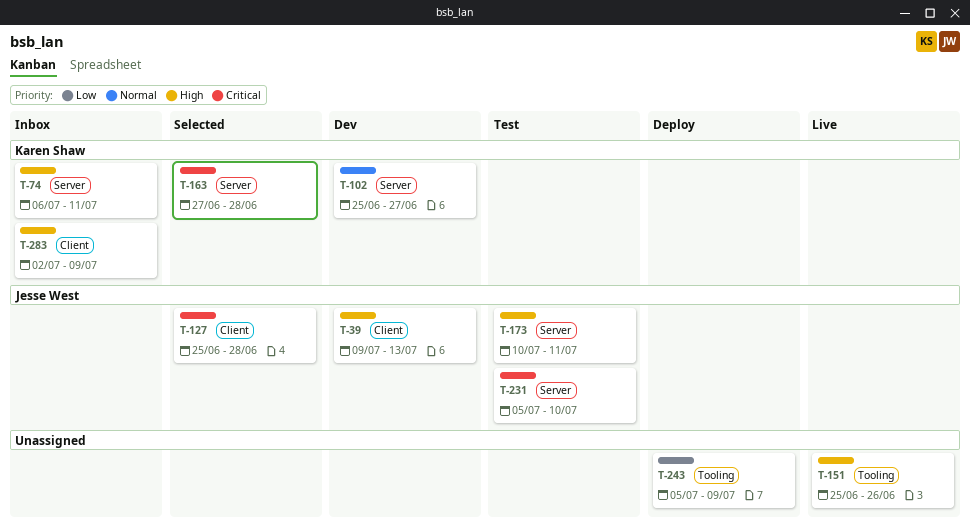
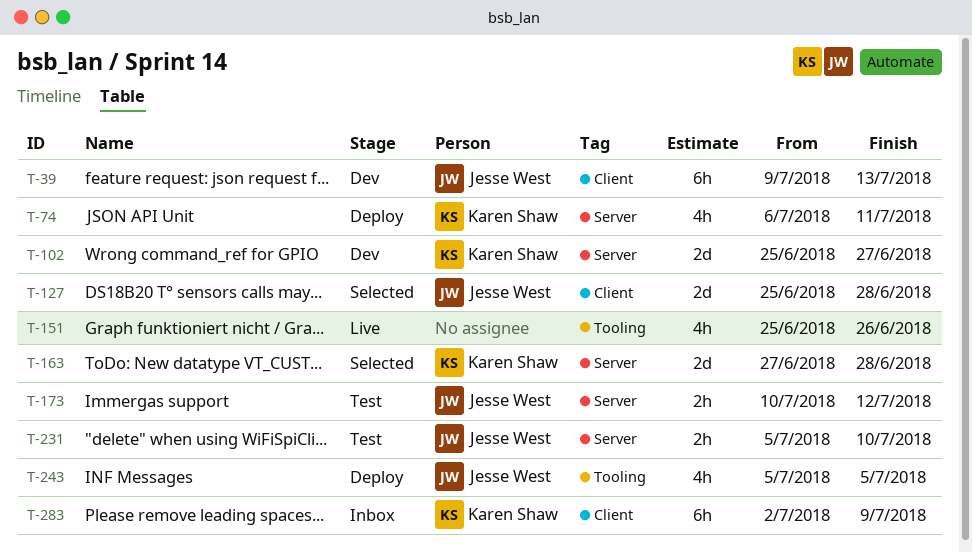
T-74, status: Inbox -> Deploy
T-173, due: Jul 11 -> Jul 12
T-243, owner: none -> Jesse West
T-243, due: Jul 9 -> Jul 5

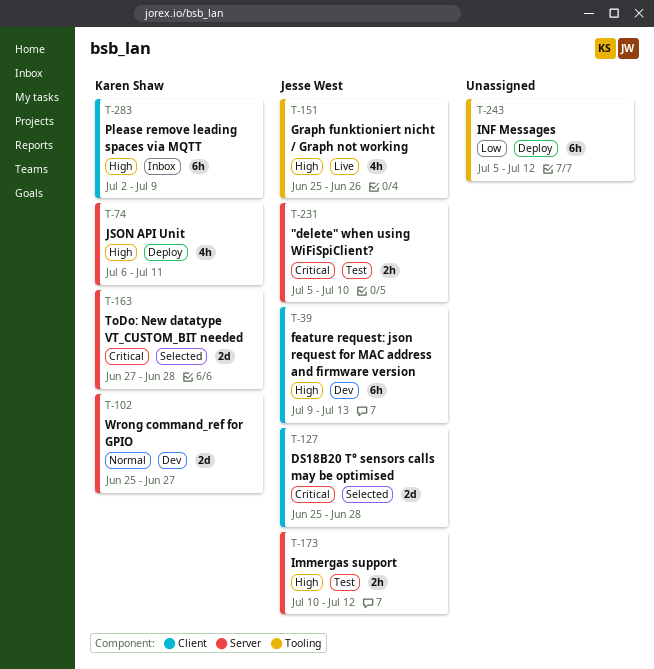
T-151, owner: none -> Jesse West
T-243, owner: Jesse West -> none
T-243, estimate: 4h -> 6h
T-243, due: Jul 5 -> Jul 12

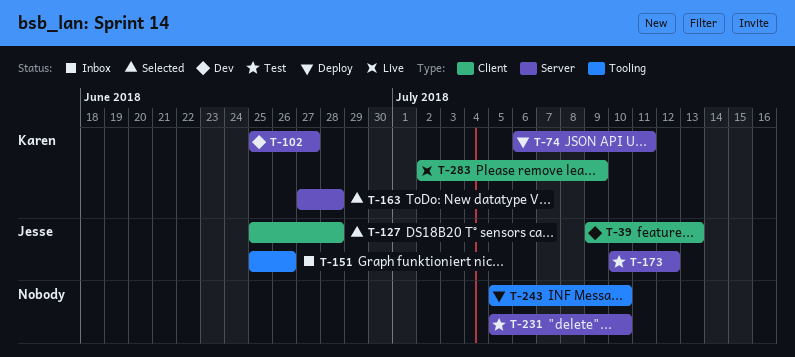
T-151, status: Live -> Inbox
T-231, owner: Jesse West -> none
T-243, due: Jul 12 -> Jul 10
T-283, status: Inbox -> Live

